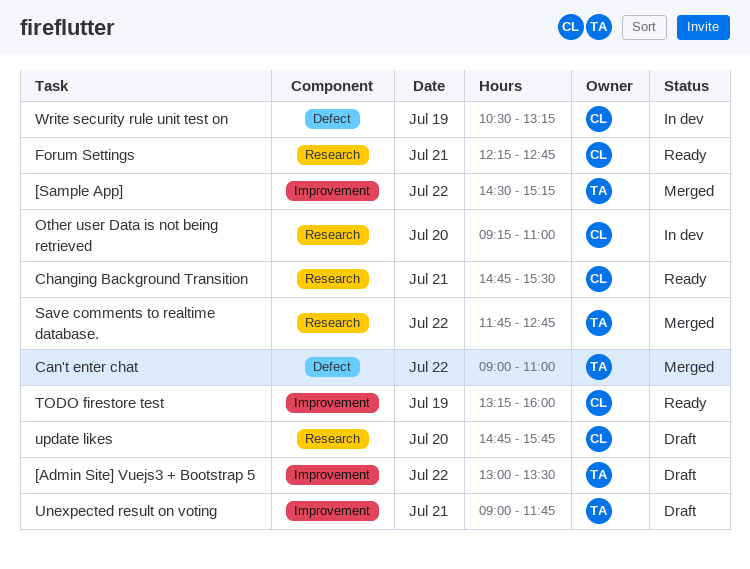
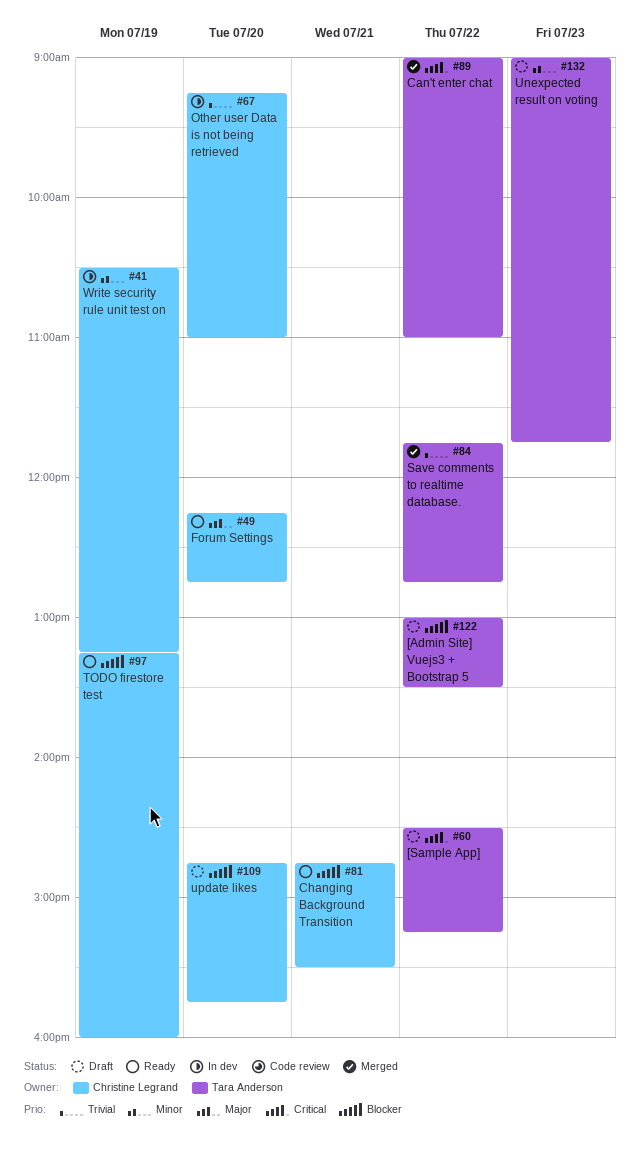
[Sample App], status: Merged -> Draft
Forum Settings, day: Jul 21 -> Jul 20
Unexpected result on voting, day: Jul 21 -> Jul 23

